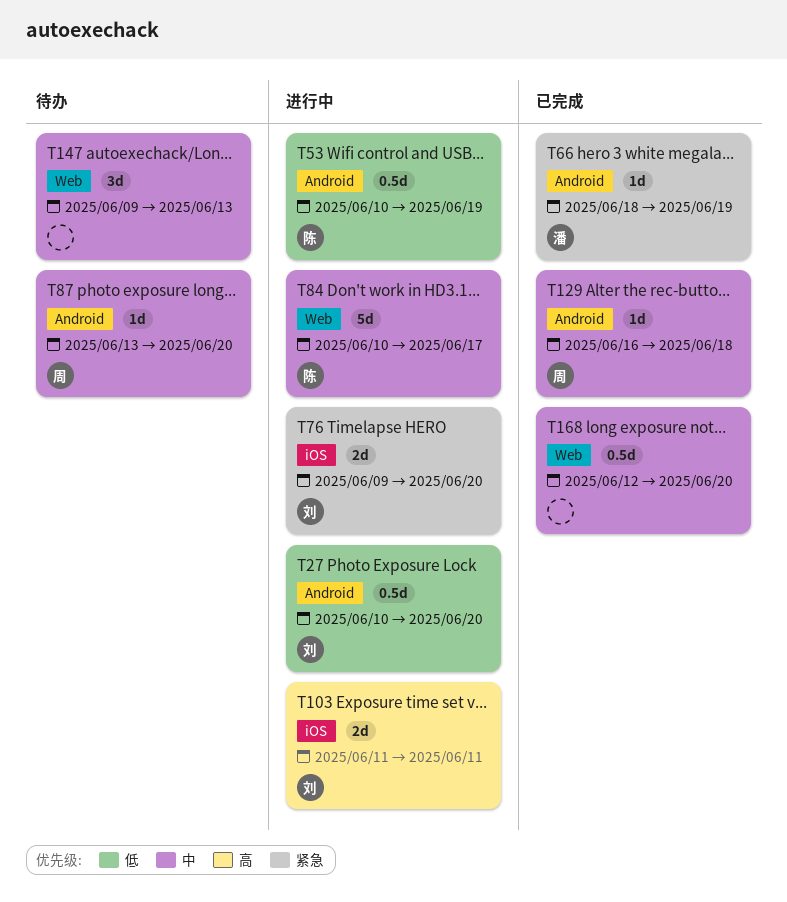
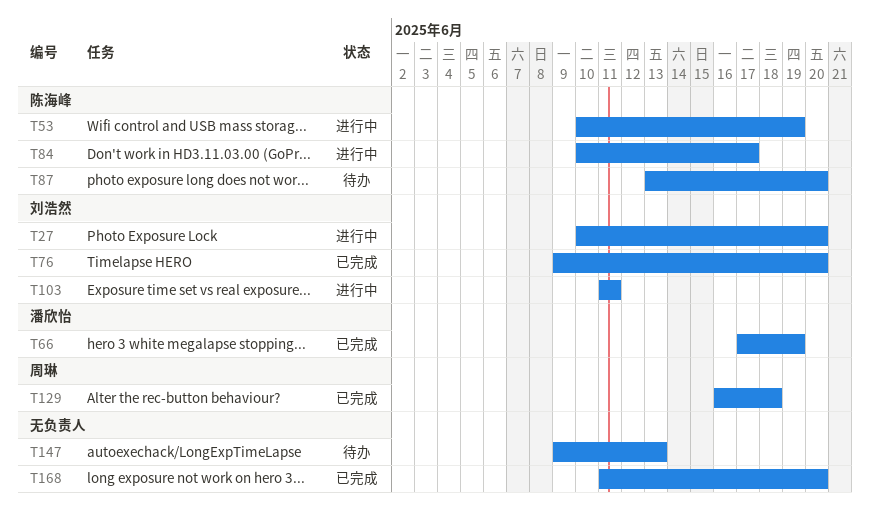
T66, start: Jun 18 -> Jun 17
T76, status: 进行中 -> 已完成
T87, owner: 周琳 -> 陈海峰
T168, start: Jun 12 -> Jun 11

